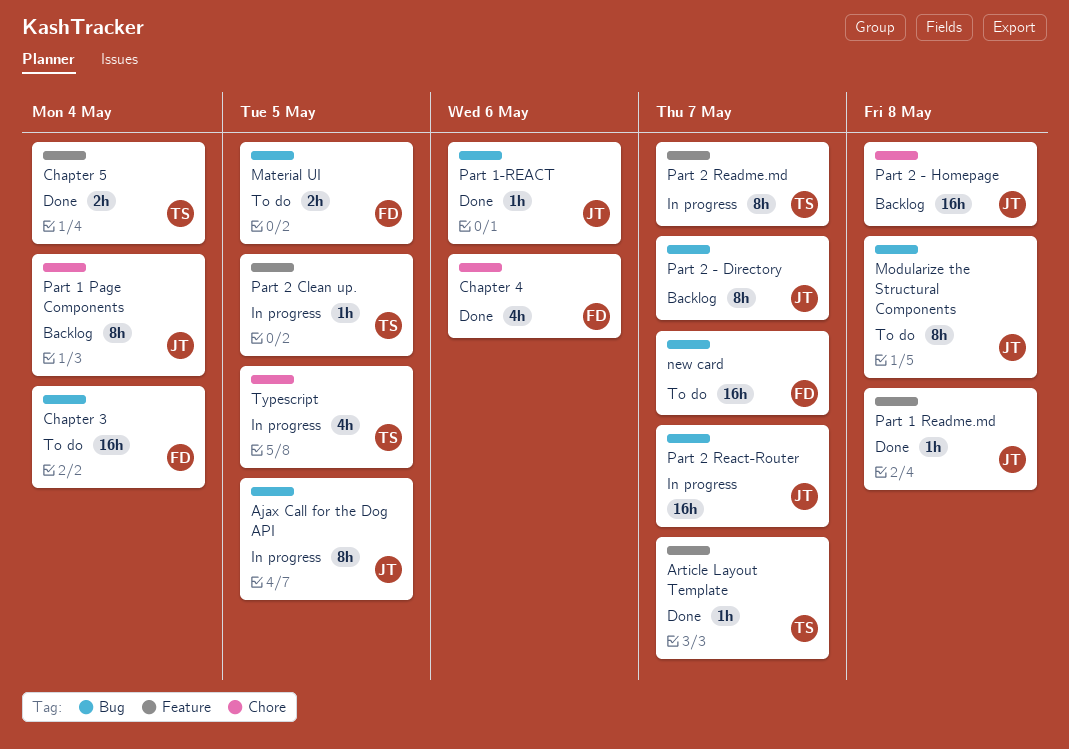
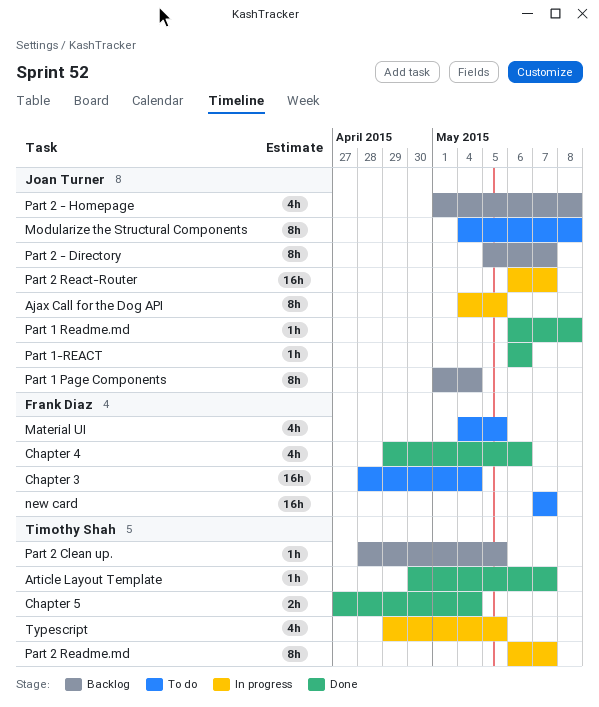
Material UI, estimate: 2h -> 4h
Part 2 - Homepage, estimate: 16h -> 4h
Part 2 Clean up., status: In progress -> Backlog

